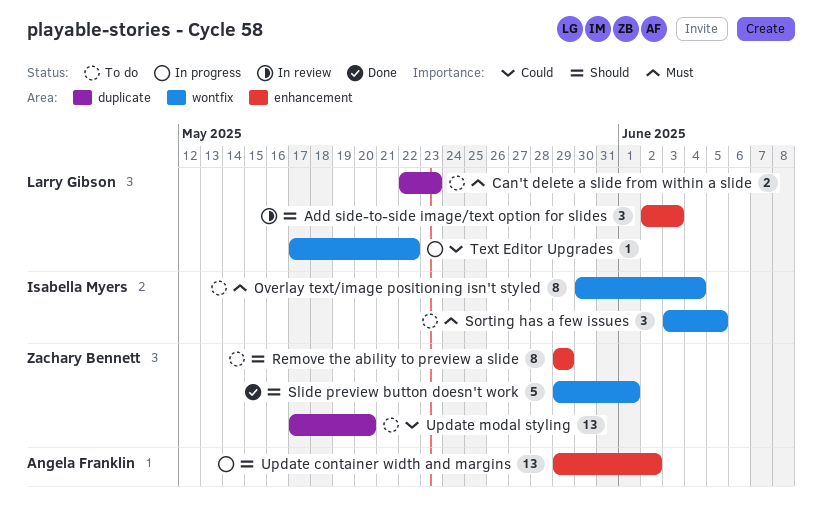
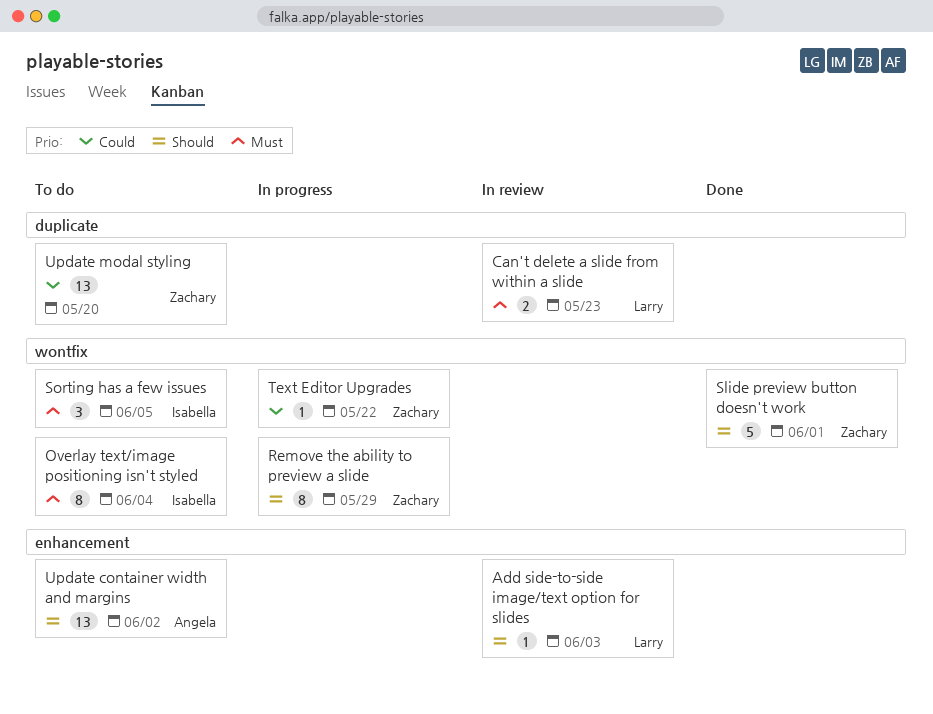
Add side-to-side image/text option for slides, estimate: 3 -> 1
Can't delete a slide from within a slide, status: To do -> In review
Remove the ability to preview a slide, status: To do -> In progress
Remove the ability to preview a slide, label: enhancement -> wontfix
Text Editor Upgrades, owner: Larry Gibson -> Zachary Bennett
Update container width and margins, status: In progress -> To do

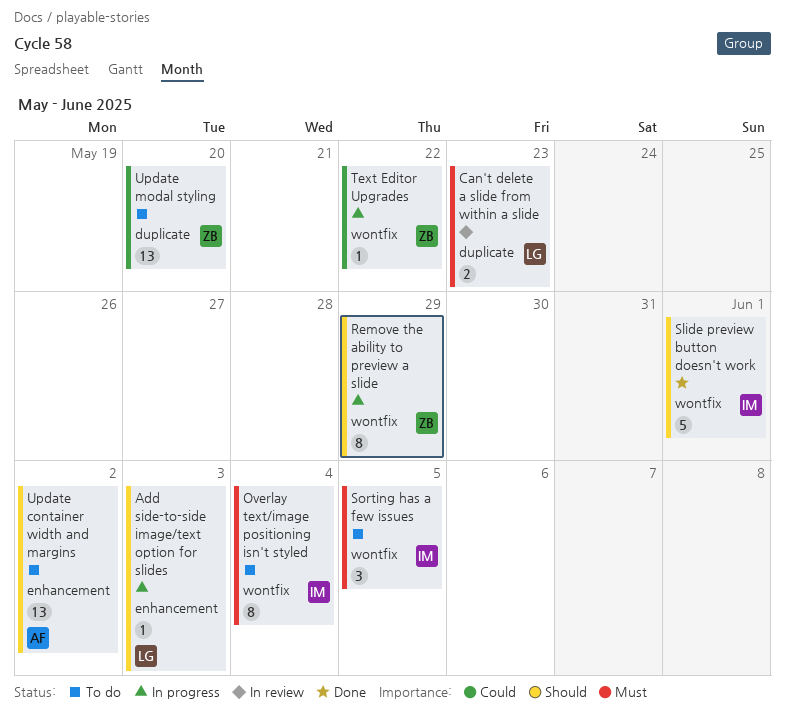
Add side-to-side image/text option for slides, status: In review -> In progress
Slide preview button doesn't work, owner: Zachary -> Isabella

